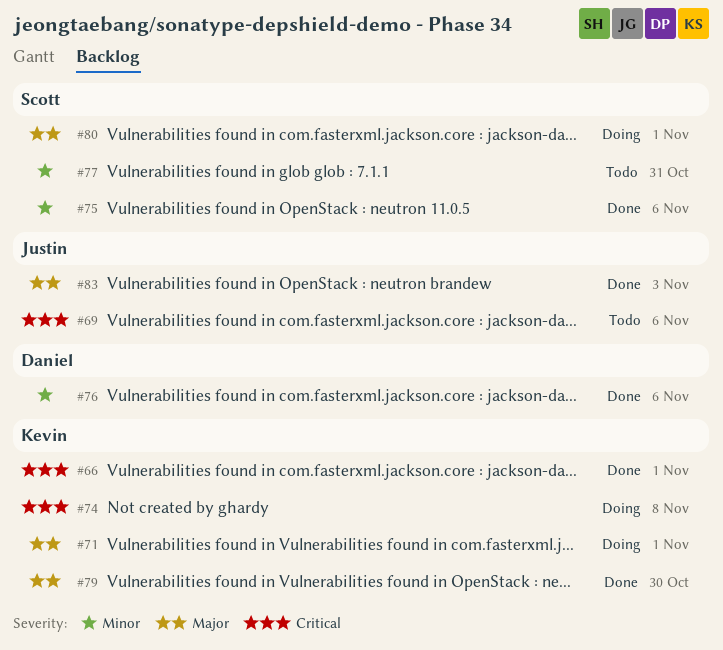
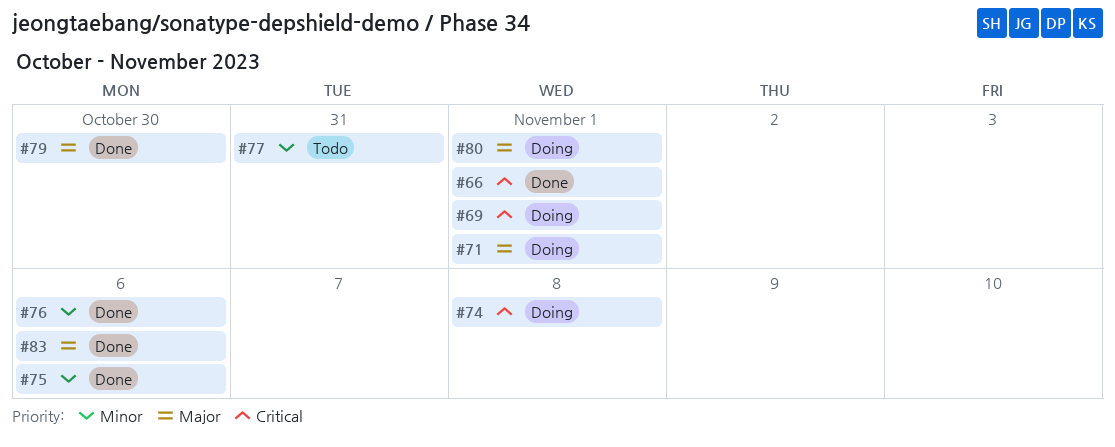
#69, status: Todo -> Doing
#69, due: Nov 6 -> Nov 1
#83, due: Nov 3 -> Nov 6

